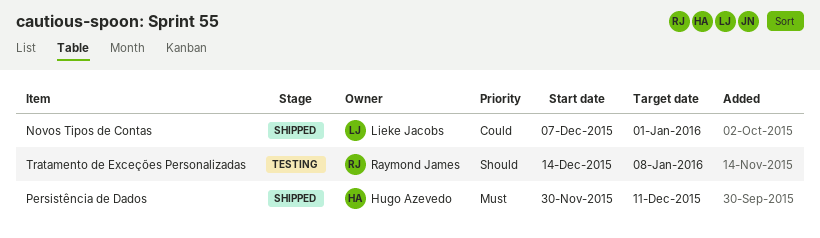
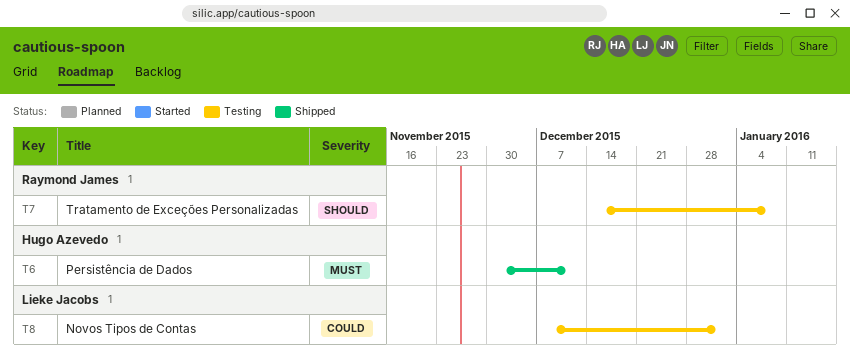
Novos Tipos de Contas, status: Shipped -> Testing

